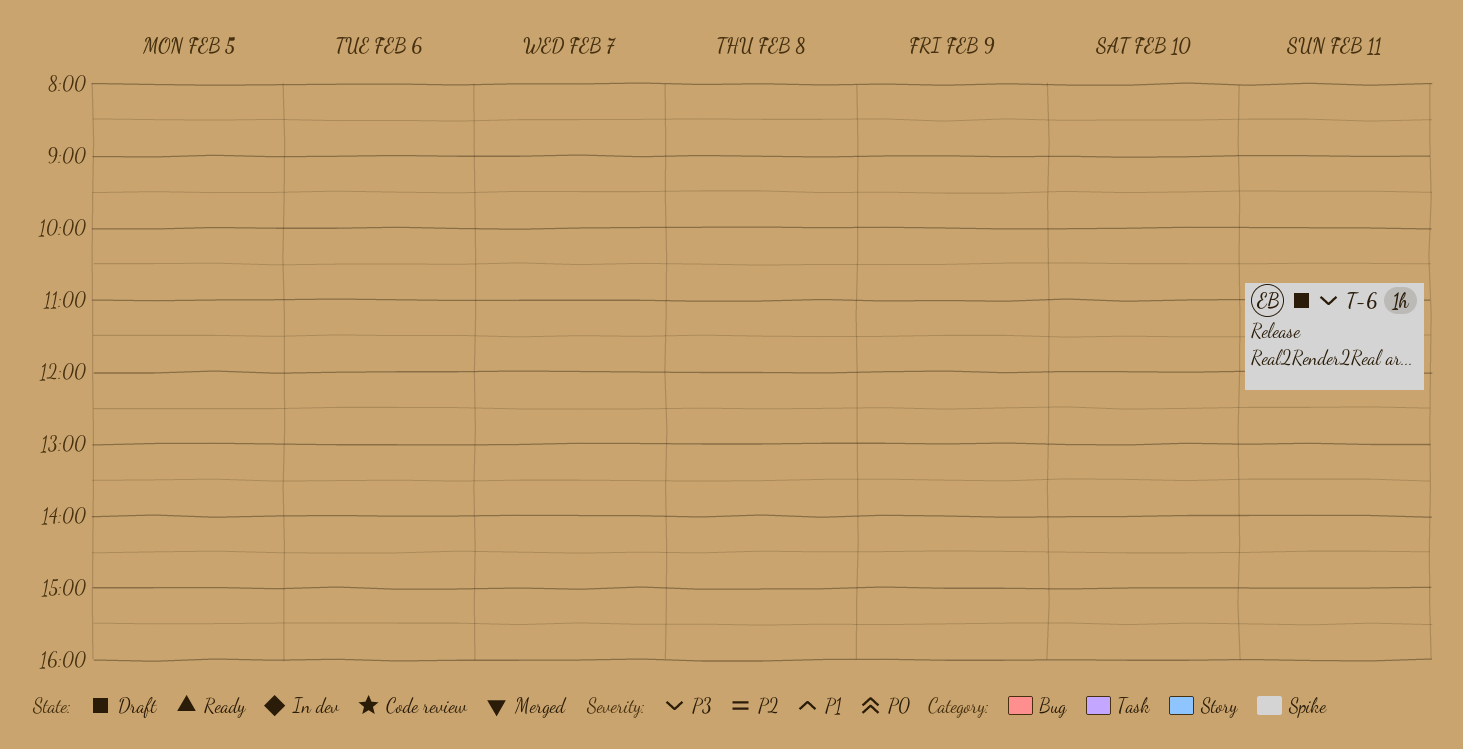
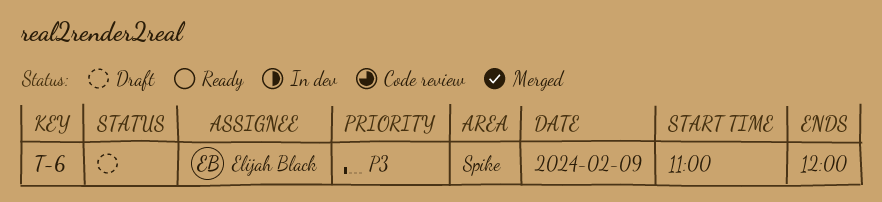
T-6, day: Feb 11 -> Feb 9
T-6, begins: 10:45 -> 11:00
T-6, ends: 12:15 -> 12:00

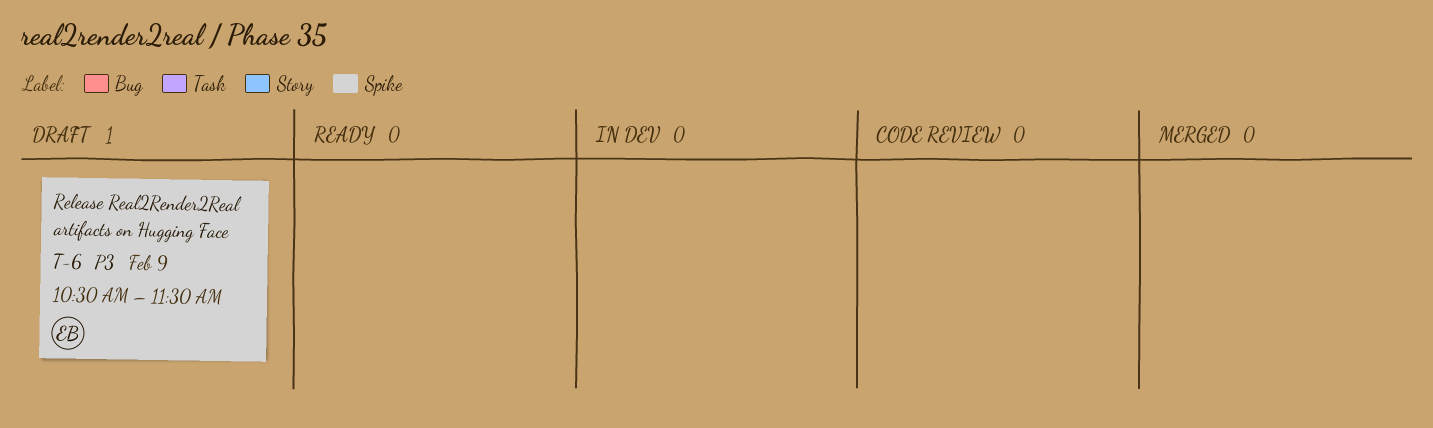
T-6, begins: 11:00 -> 10:30
T-6, ends: 12:00 -> 11:30

